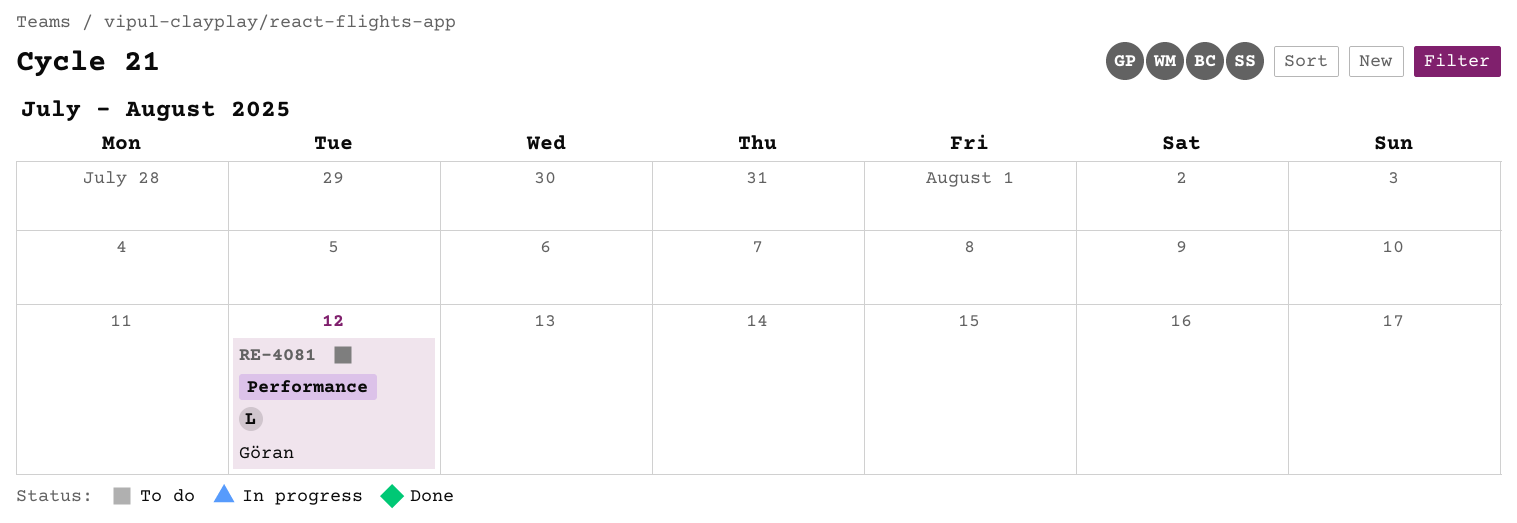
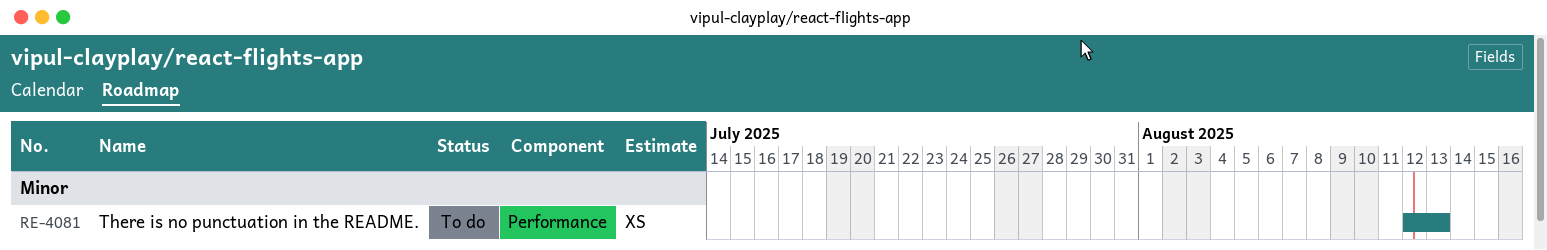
RE-4081, estimate: L -> XS
RE-4081, due: Aug 12 -> Aug 13

